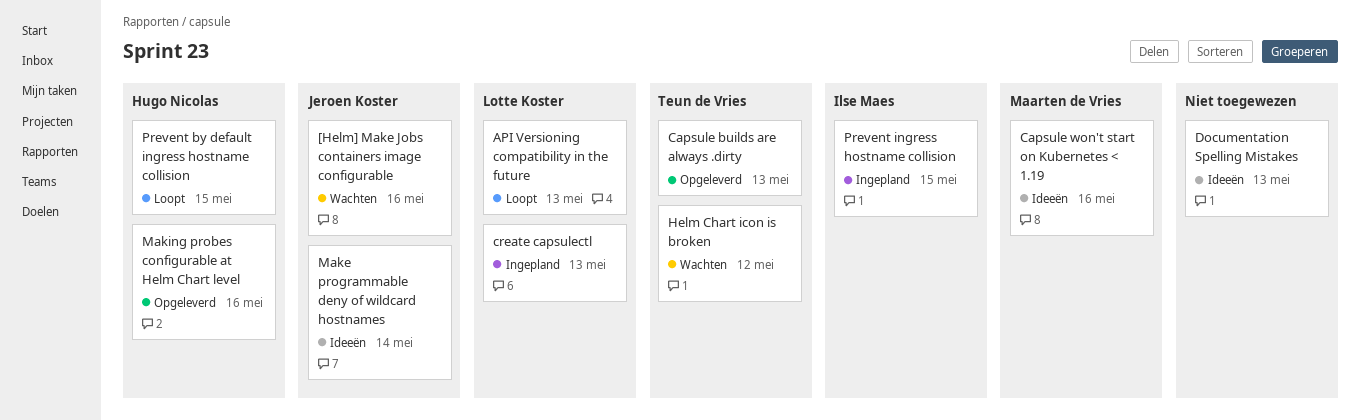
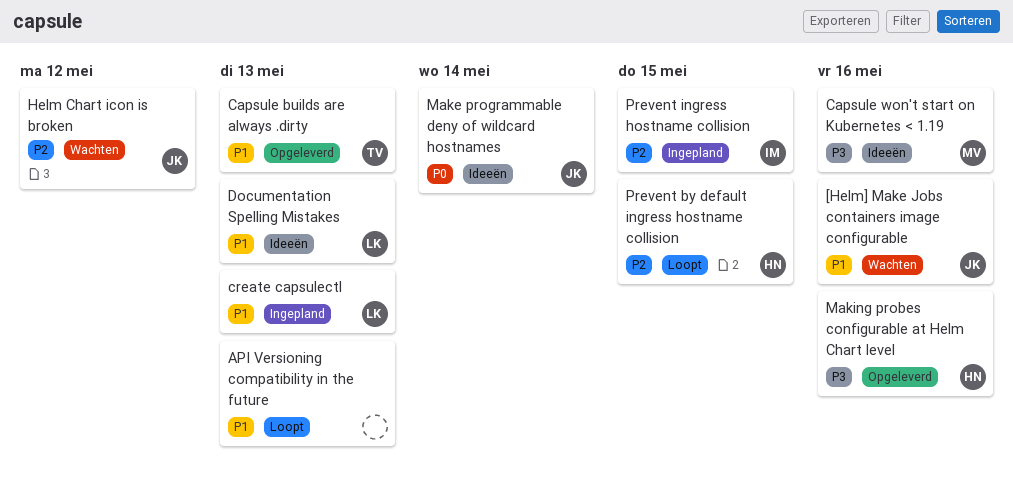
API Versioning compatibility in the future, owner: Lotte Koster -> none
Documentation Spelling Mistakes, owner: none -> Lotte Koster
Helm Chart icon is broken, owner: Teun de Vries -> Jeroen Koster

